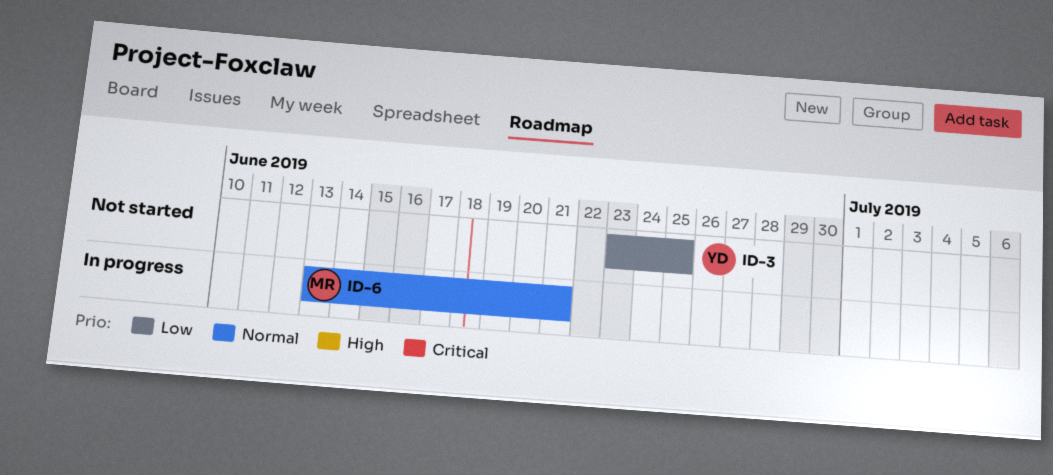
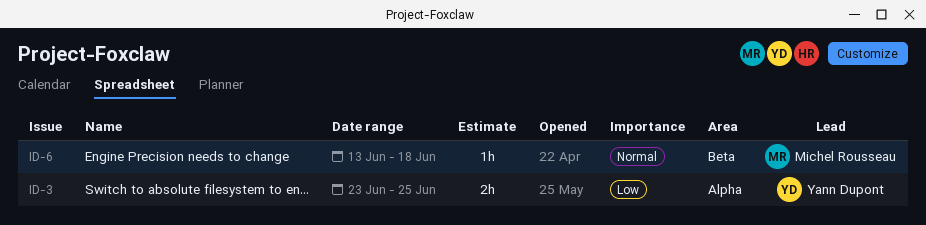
ID-6, due: Jun 21 -> Jun 18

